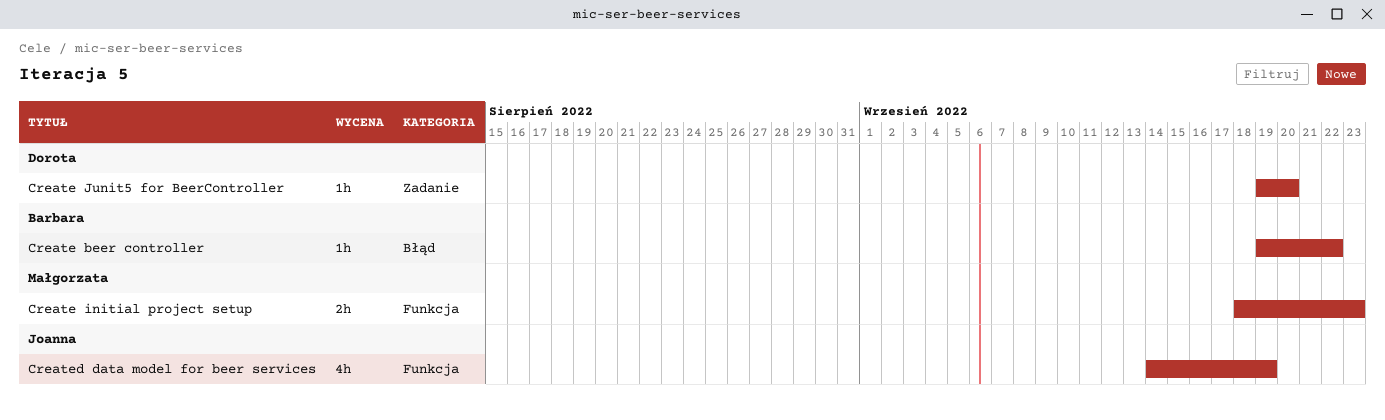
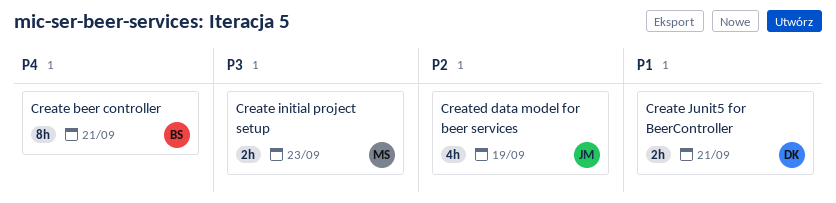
Create beer controller, estimate: 1h -> 8h
Create beer controller, due: Sep 22 -> Sep 21
Create Junit5 for BeerController, estimate: 1h -> 2h
Create Junit5 for BeerController, due: Sep 20 -> Sep 21

